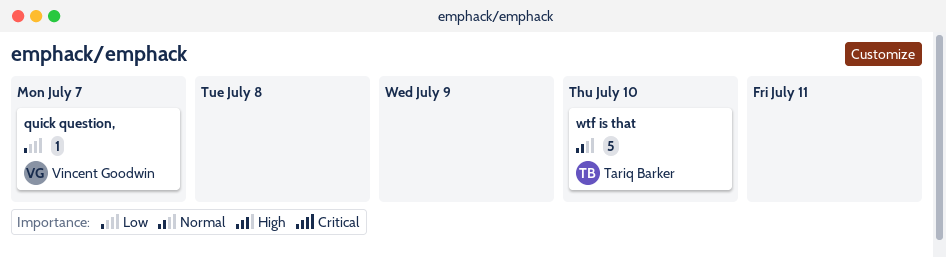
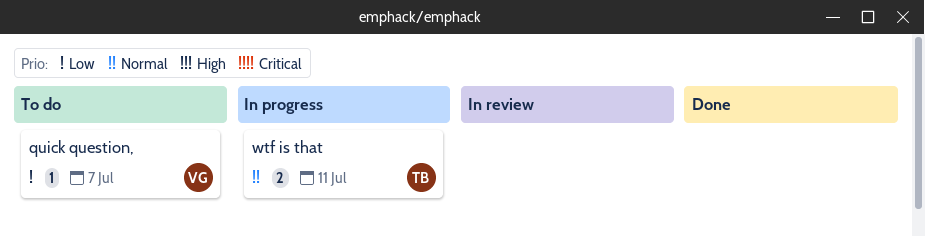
wtf is that, estimate: 5 -> 2
wtf is that, due: Jul 10 -> Jul 11

